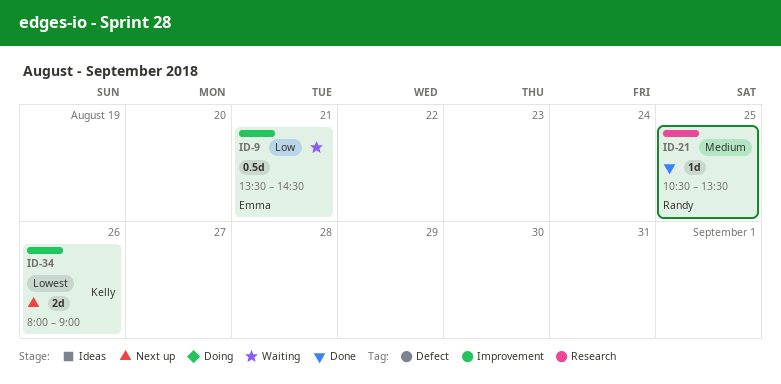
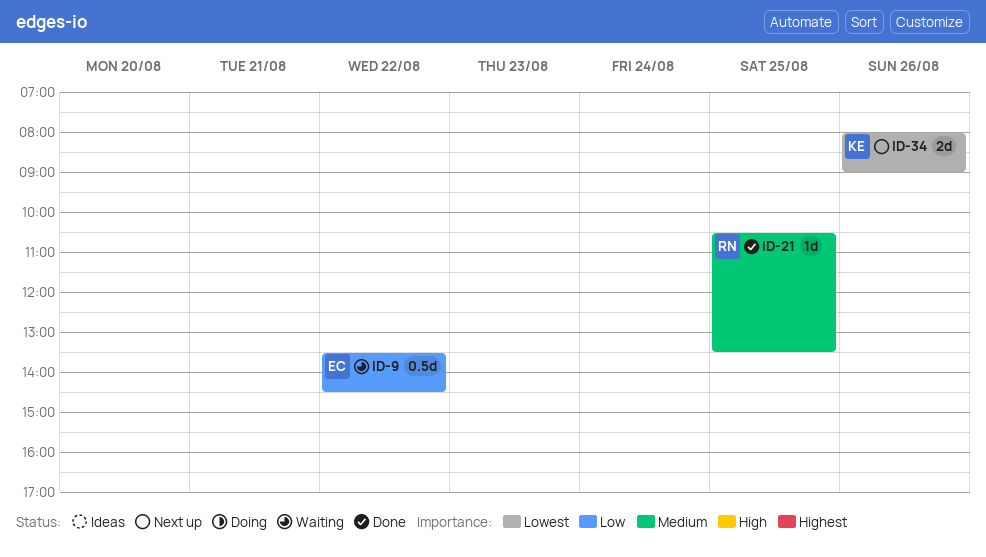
ID-9, day: Aug 21 -> Aug 22

